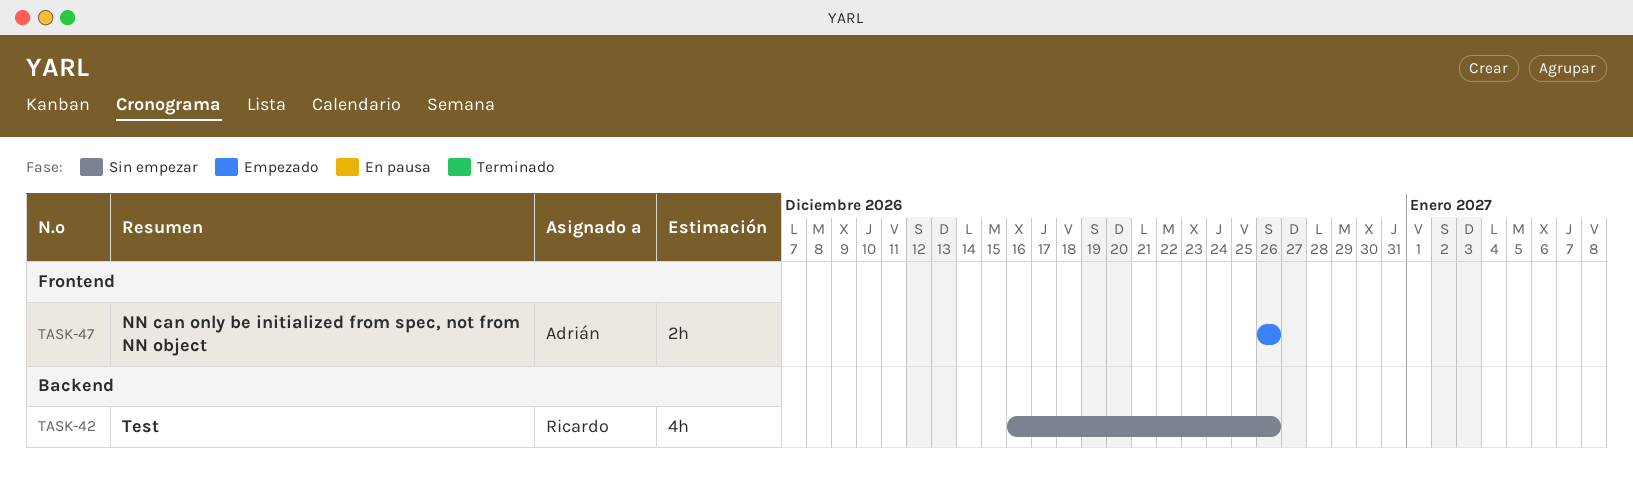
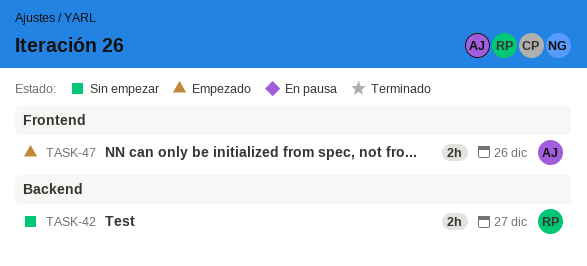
TASK-42, estimate: 4h -> 2h
TASK-42, due: Dec 26 -> Dec 27

